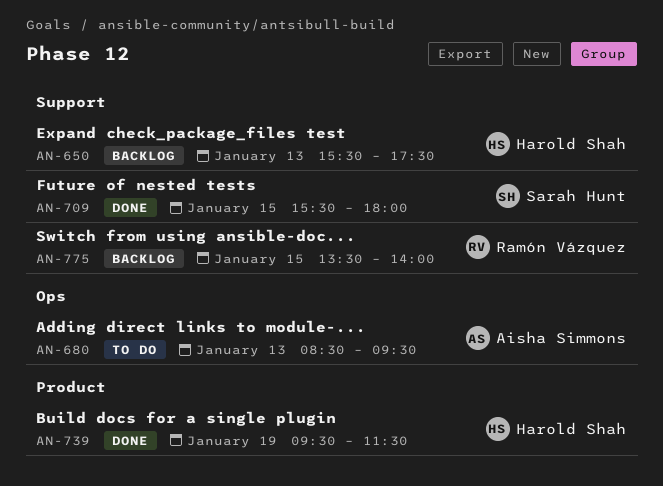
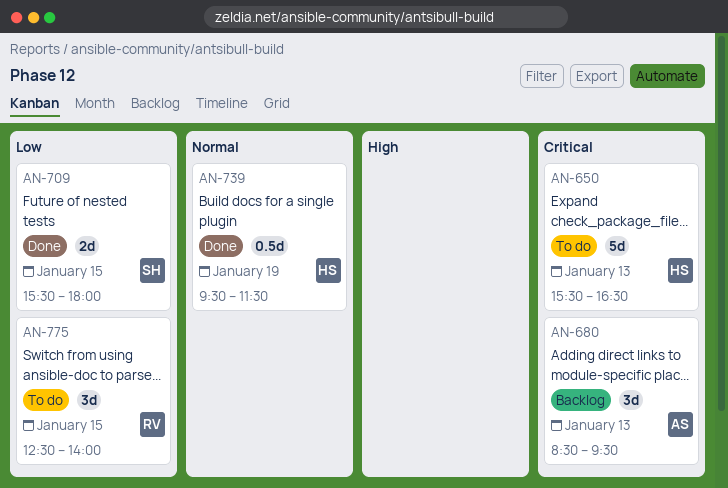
AN-650, status: Backlog -> To do
AN-650, ends: 17:30 -> 16:30
AN-680, status: To do -> Backlog
AN-775, status: Backlog -> To do
AN-775, begins: 13:30 -> 12:30

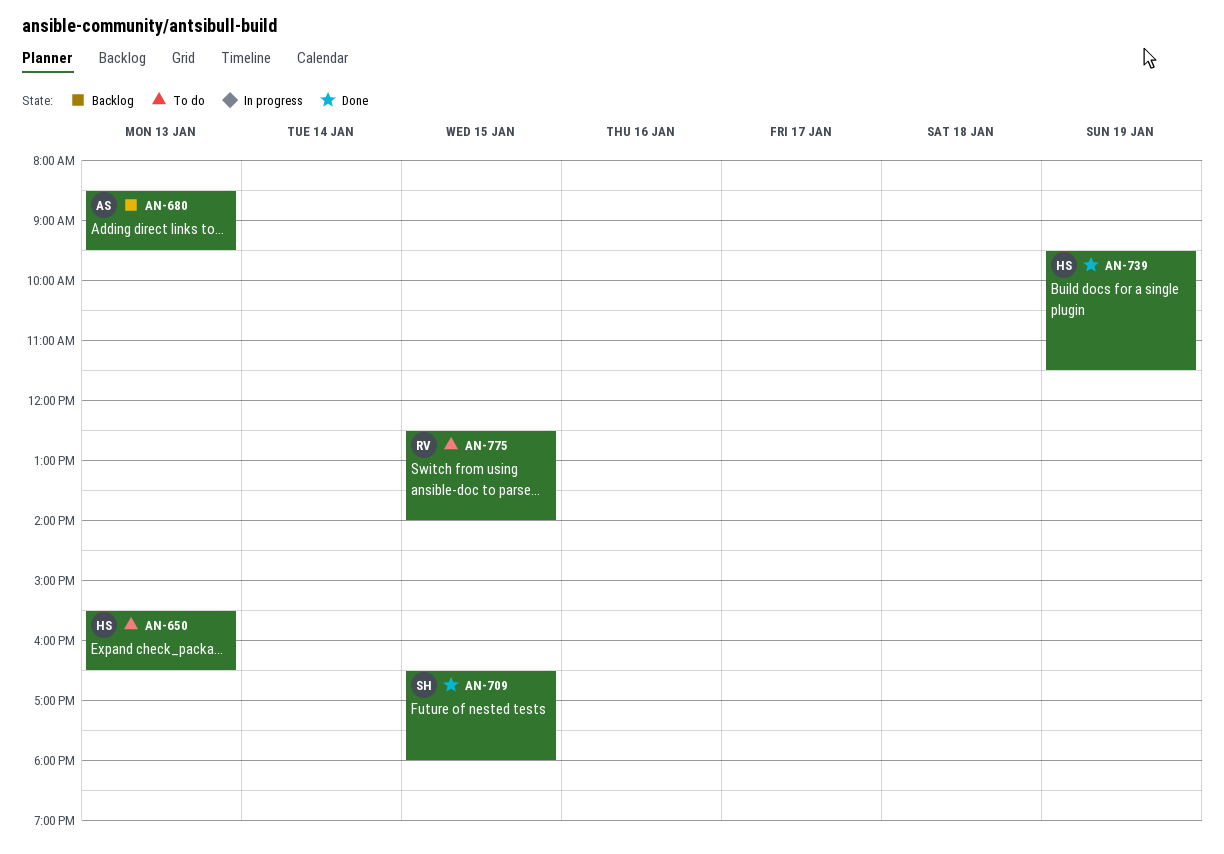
AN-709, begins: 15:30 -> 16:30

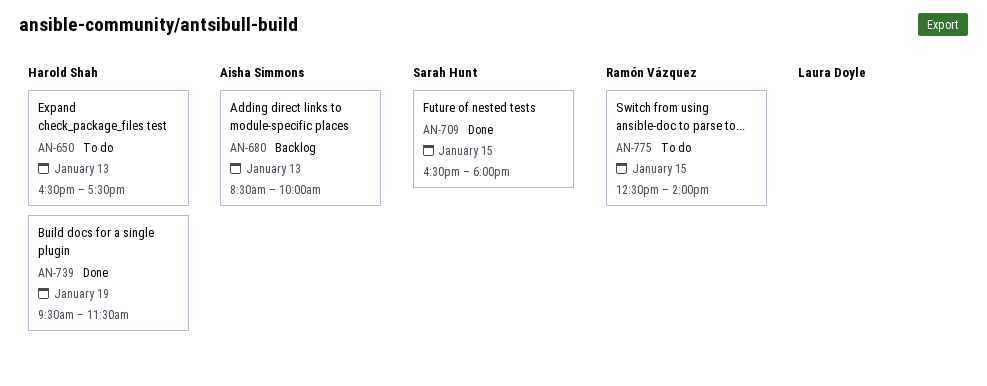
AN-650, begins: 15:30 -> 16:30
AN-650, ends: 16:30 -> 17:30
AN-680, ends: 09:30 -> 10:00

